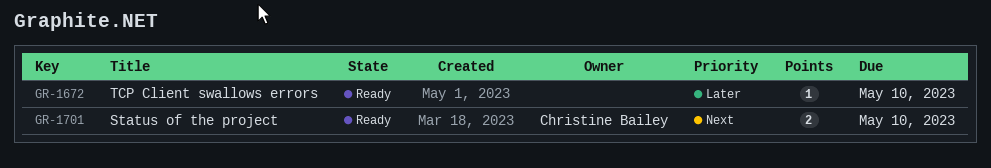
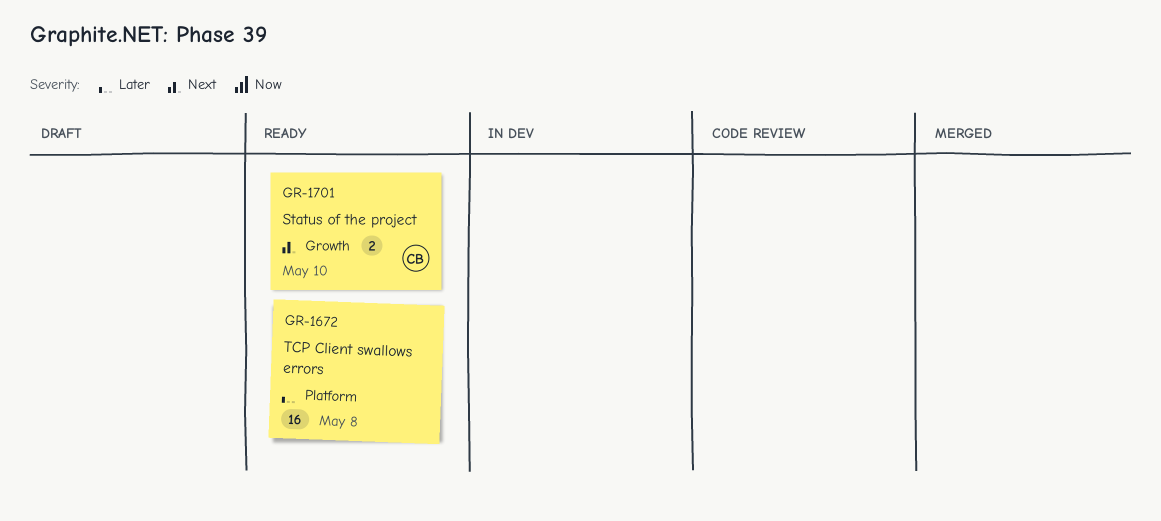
GR-1672, estimate: 1 -> 16
GR-1672, due: May 10 -> May 8

